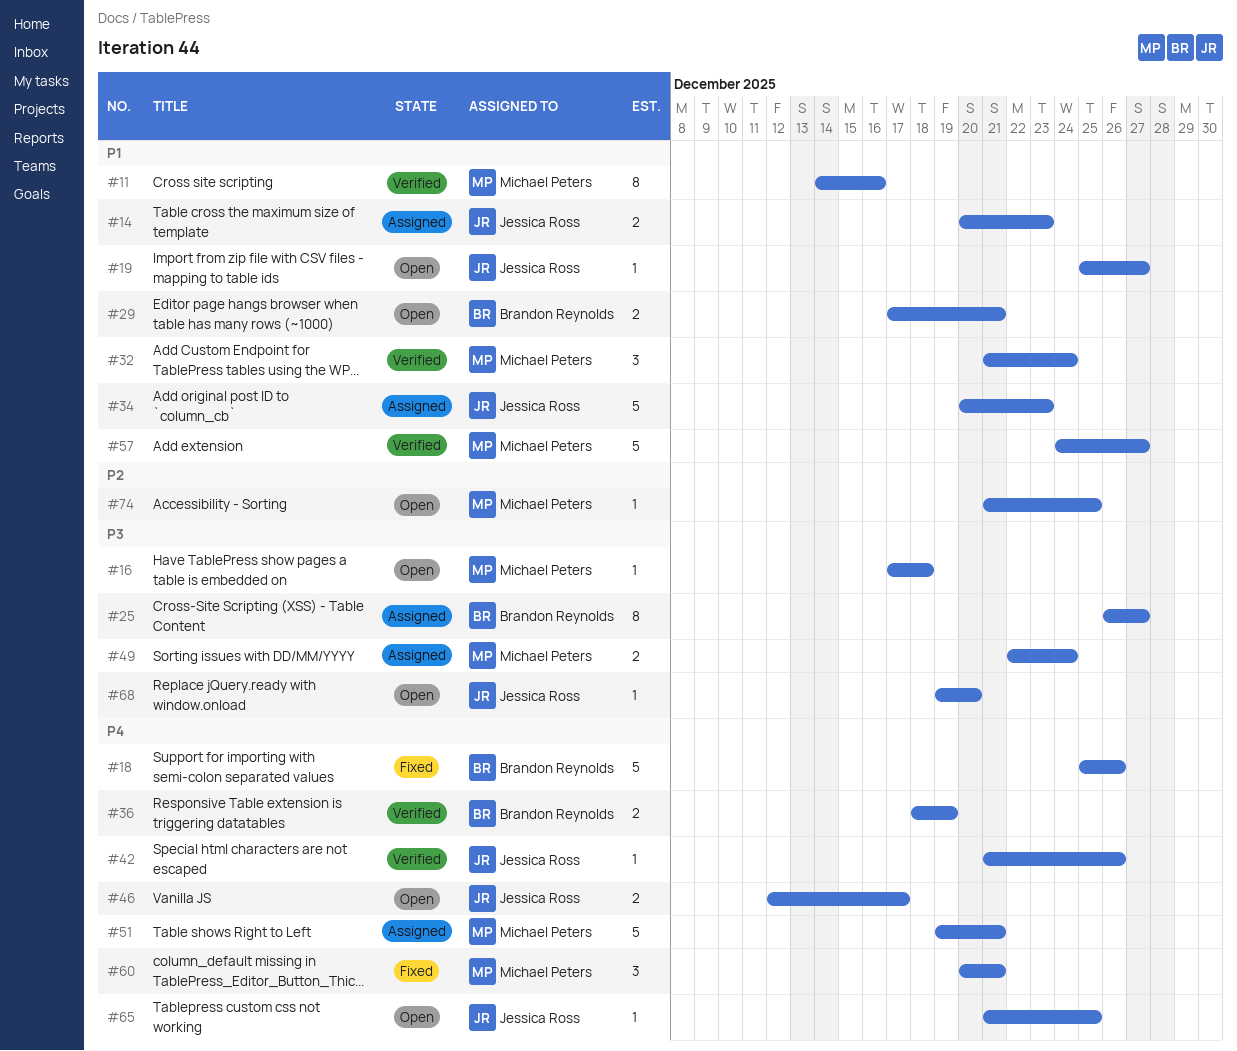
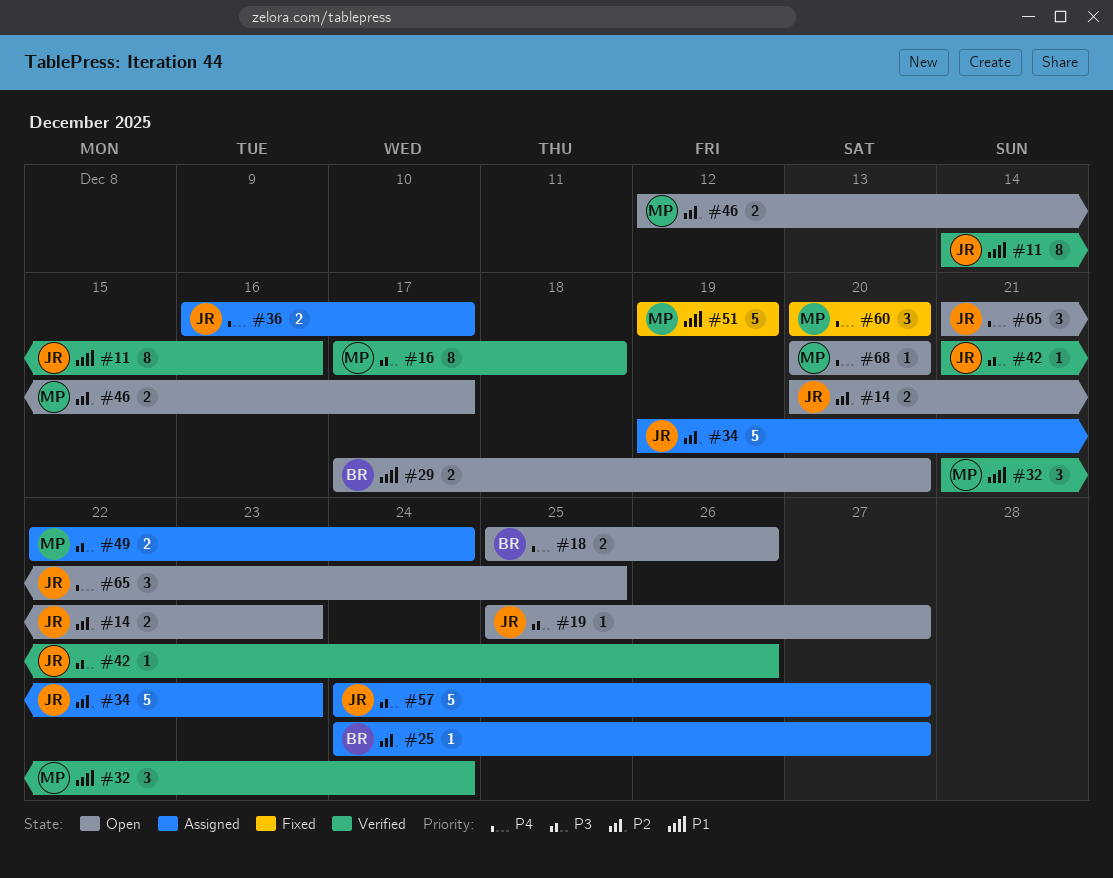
#11, owner: Michael Peters -> Jessica Ross
#14, status: Assigned -> Open
#14, priority: P1 -> P2
#16, status: Open -> Verified
#16, estimate: 1 -> 8
#18, status: Fixed -> Open
#18, estimate: 5 -> 2
#19, priority: P1 -> P3
#25, priority: P3 -> P2
#25, estimate: 8 -> 1
#25, start: Dec 26 -> Dec 24
#29, due: Dec 21 -> Dec 20
#34, priority: P1 -> P2
#34, start: Dec 20 -> Dec 19
#36, status: Verified -> Assigned
#36, owner: Brandon Reynolds -> Jessica Ross
#36, start: Dec 18 -> Dec 16
#36, due: Dec 19 -> Dec 17
#42, priority: P4 -> P3
#46, owner: Jessica Ross -> Michael Peters
#46, priority: P4 -> P2
#51, status: Assigned -> Fixed
#51, priority: P4 -> P1
#51, due: Dec 21 -> Dec 19
#57, status: Verified -> Assigned
#57, owner: Michael Peters -> Jessica Ross
#57, priority: P1 -> P3
#60, due: Dec 21 -> Dec 20
#65, estimate: 1 -> 3
#68, owner: Jessica Ross -> Michael Peters
#68, priority: P3 -> P4
#68, start: Dec 19 -> Dec 20
#74: present -> none

